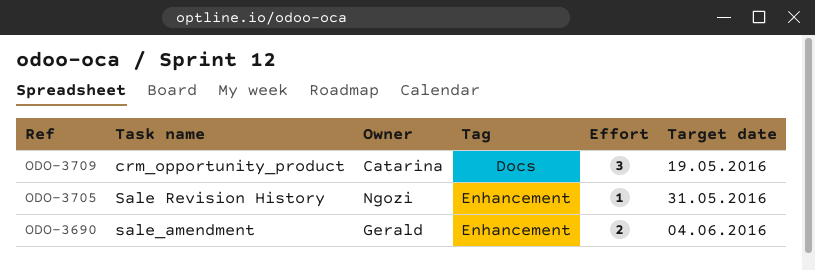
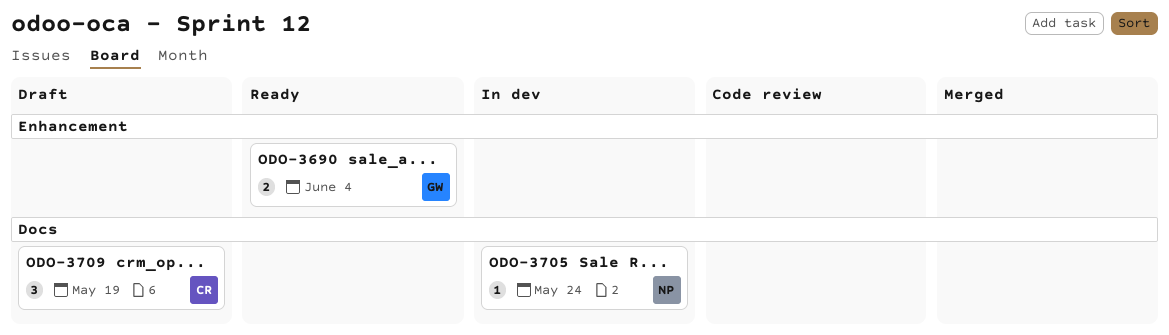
ODO-3705, label: Enhancement -> Docs
ODO-3705, due: May 31 -> May 24

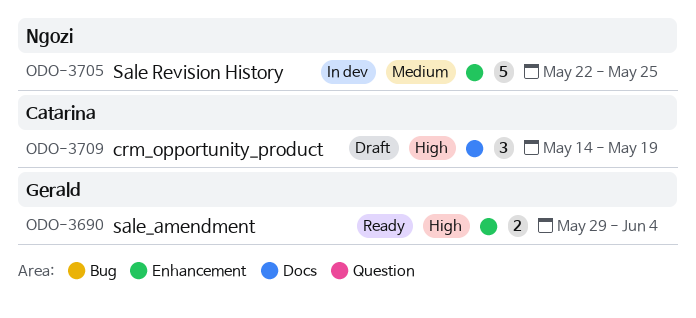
ODO-3705, label: Docs -> Enhancement
ODO-3705, estimate: 1 -> 5
ODO-3705, due: May 24 -> May 25

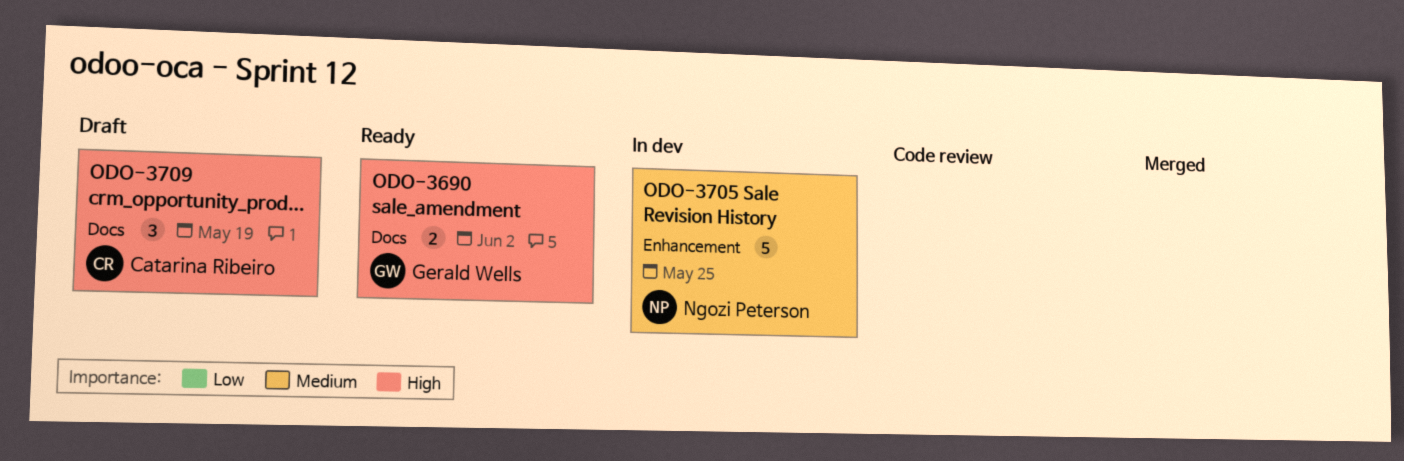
ODO-3690, label: Enhancement -> Docs
ODO-3690, due: Jun 4 -> Jun 2

